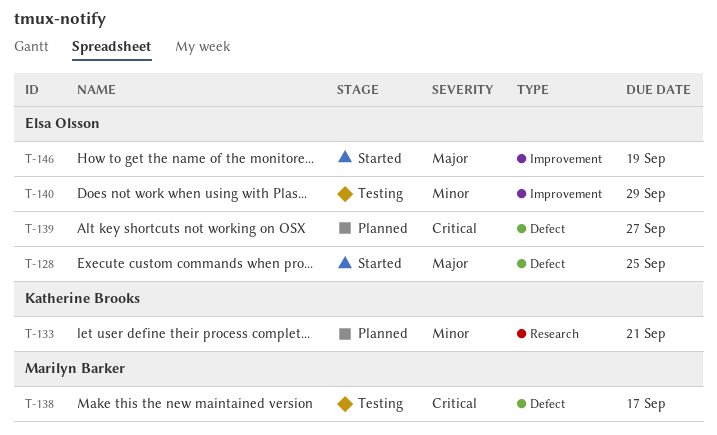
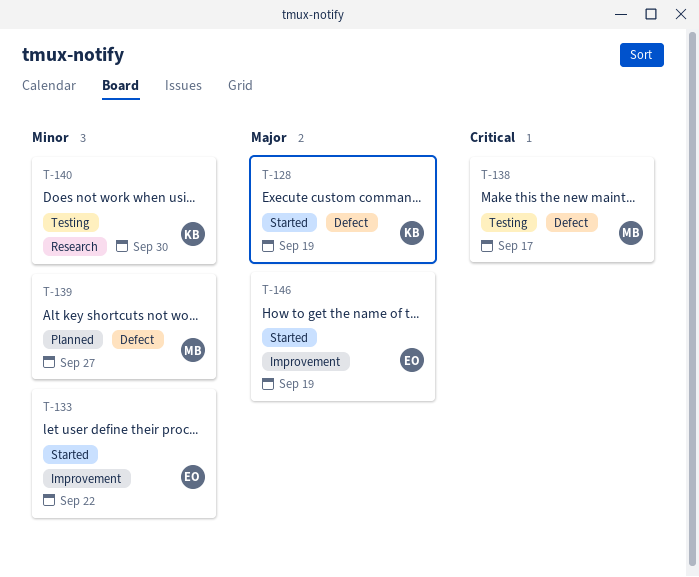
T-128, owner: Elsa Olsson -> Katherine Brooks
T-128, due: Sep 25 -> Sep 19
T-133, status: Planned -> Started
T-133, owner: Katherine Brooks -> Elsa Olsson
T-133, label: Research -> Improvement
T-133, due: Sep 21 -> Sep 22
T-139, owner: Elsa Olsson -> Marilyn Barker
T-139, priority: Critical -> Minor
T-140, owner: Elsa Olsson -> Katherine Brooks
T-140, label: Improvement -> Research
T-140, due: Sep 29 -> Sep 30

